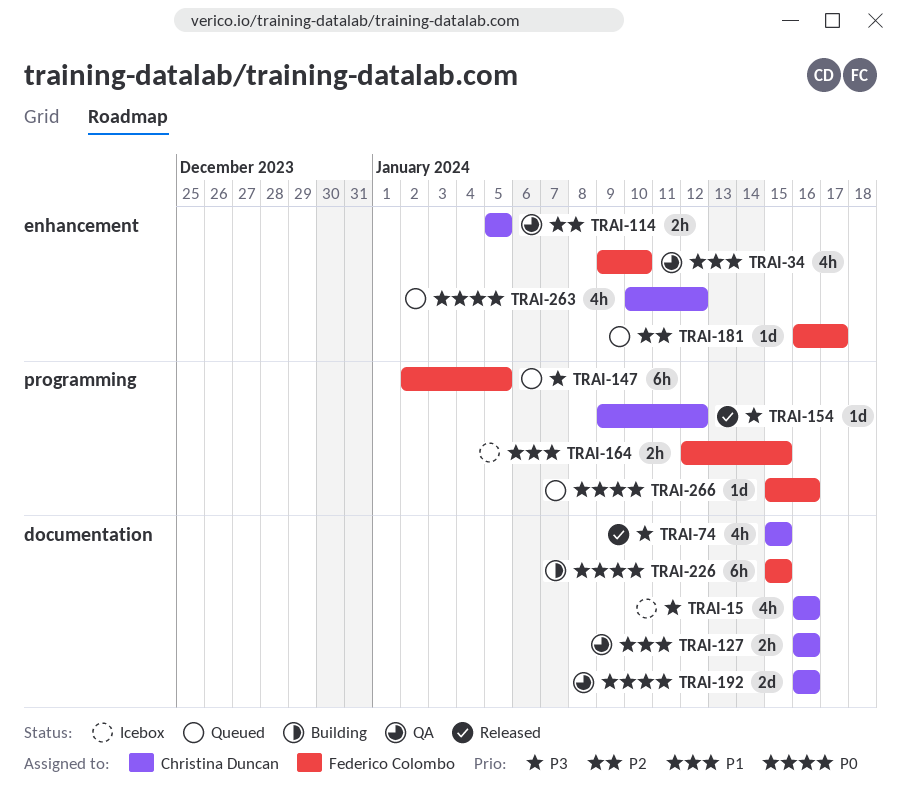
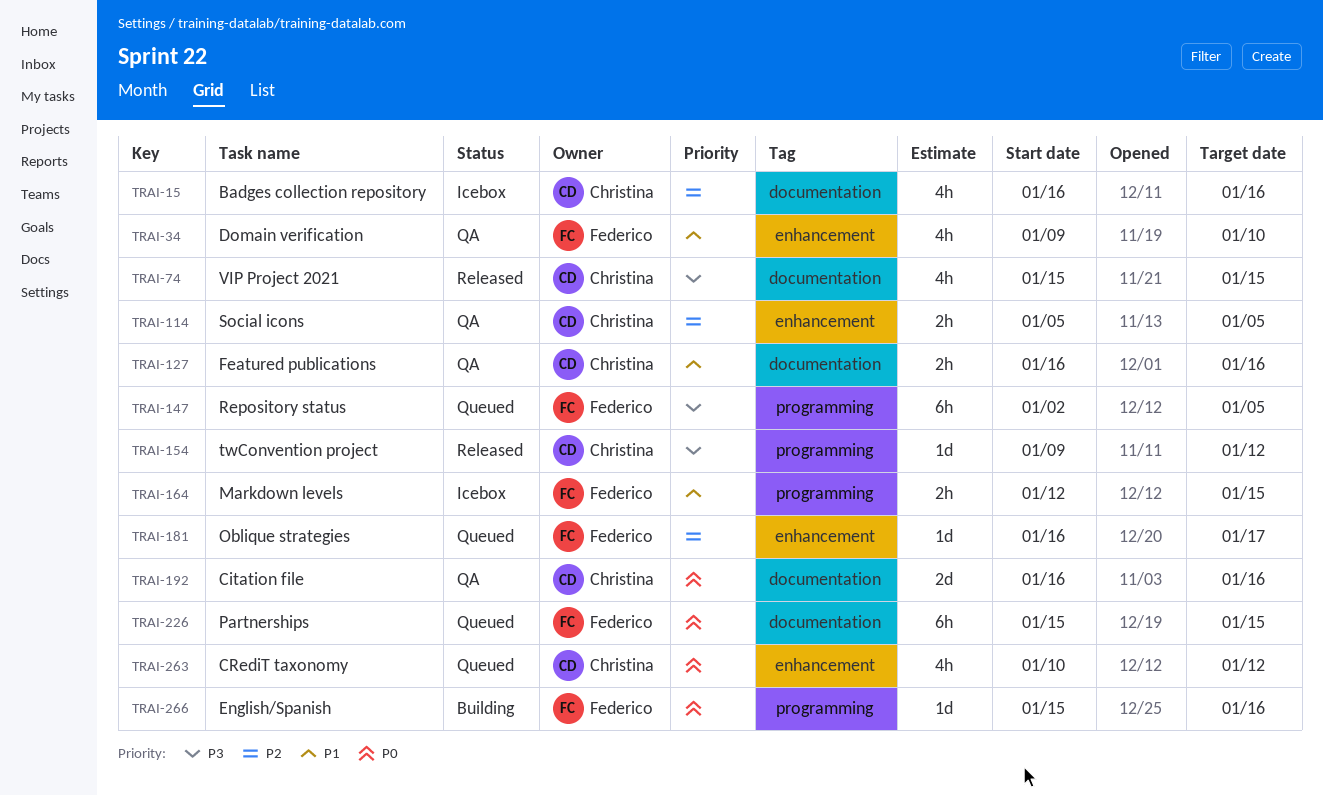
TRAI-15, priority: P3 -> P2
TRAI-226, status: Building -> Queued
TRAI-266, status: Queued -> Building

